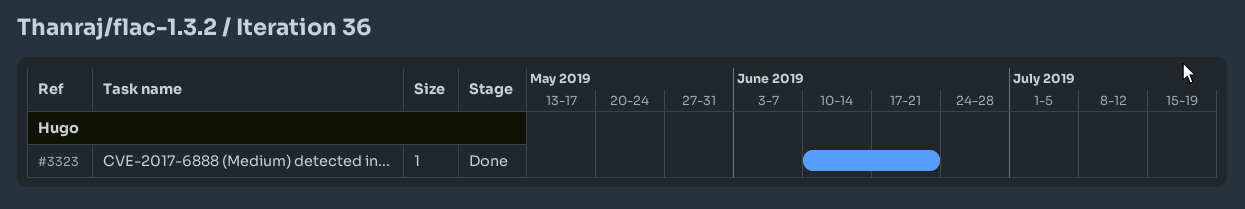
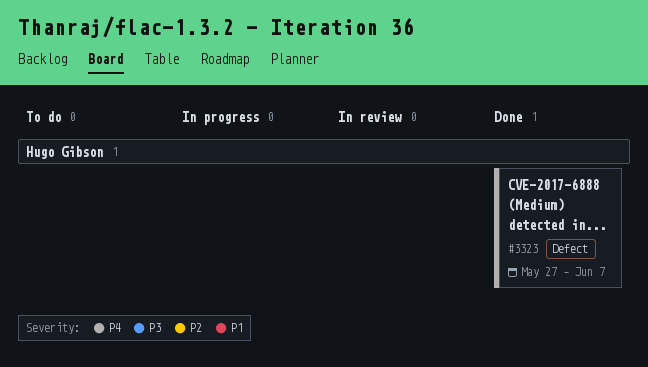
#3323, start: Jun 10 -> May 27
#3323, due: Jun 21 -> Jun 7

